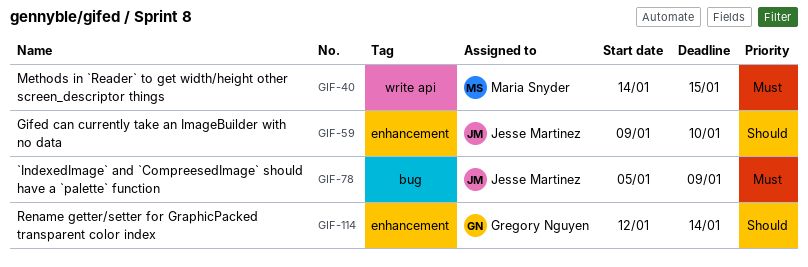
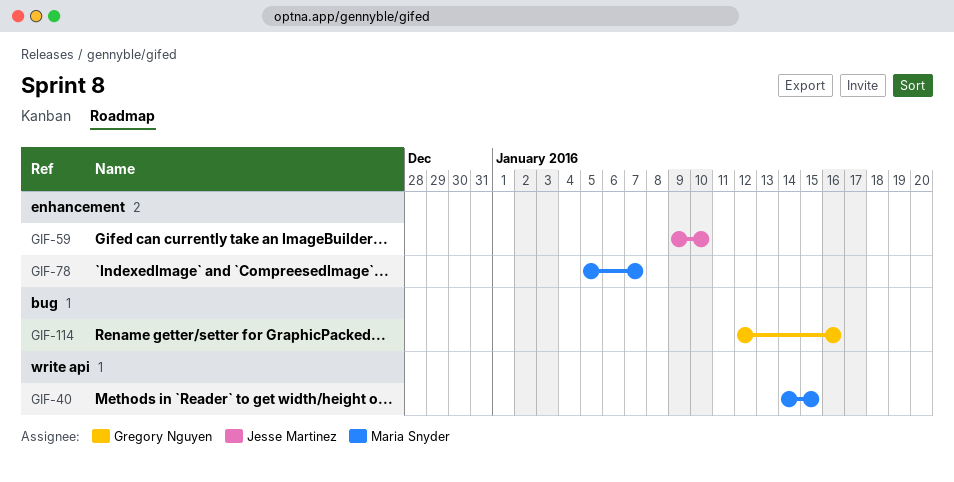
GIF-78, owner: Jesse Martinez -> Maria Snyder
GIF-78, label: bug -> enhancement
GIF-78, due: Jan 9 -> Jan 7
GIF-114, label: enhancement -> bug
GIF-114, due: Jan 14 -> Jan 16

